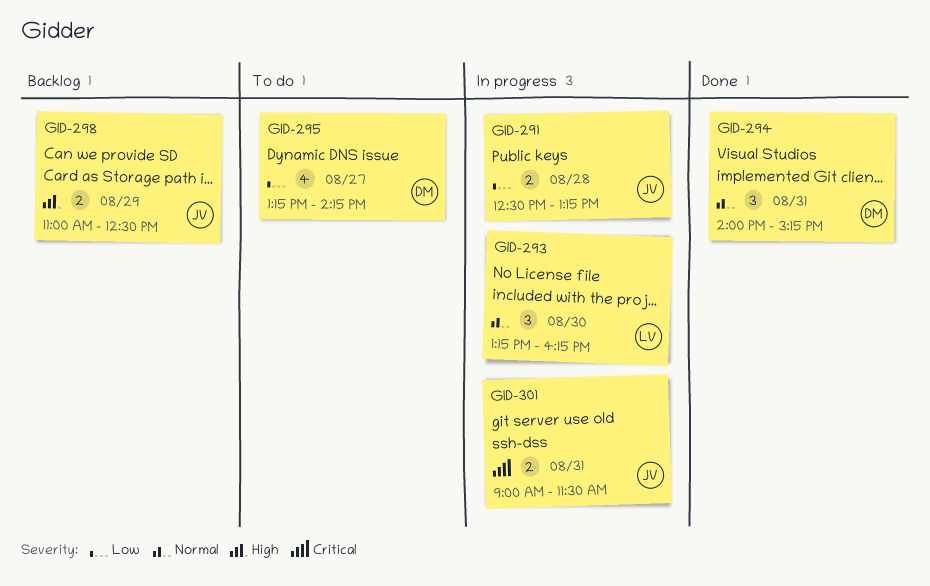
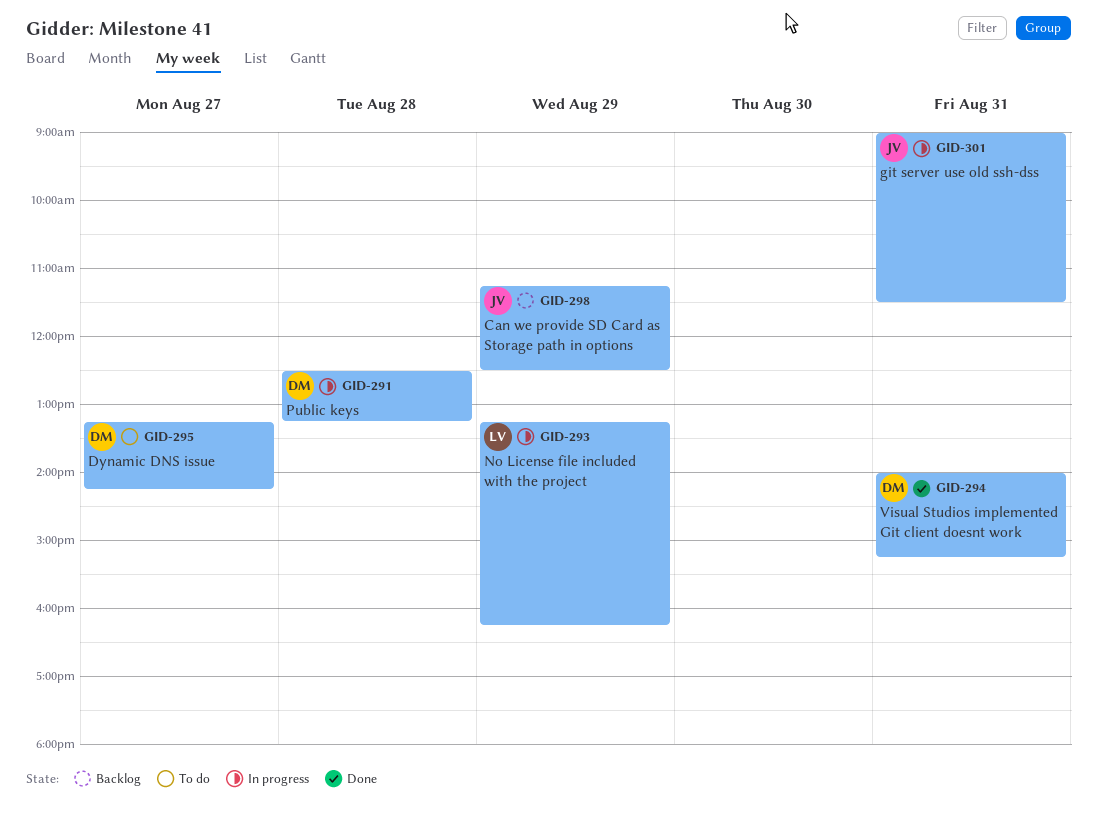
GID-291, owner: JV -> DM
GID-293, day: Aug 30 -> Aug 29
GID-298, begins: 11:00 -> 11:15

